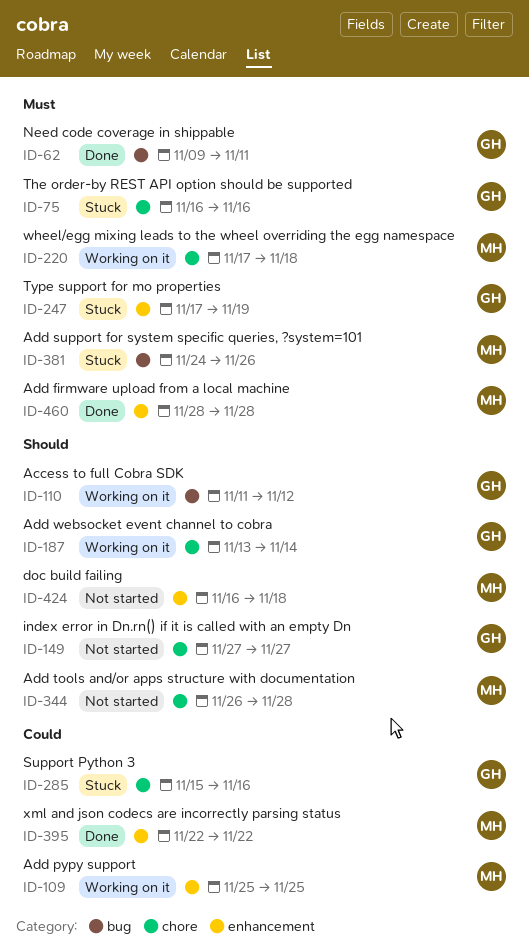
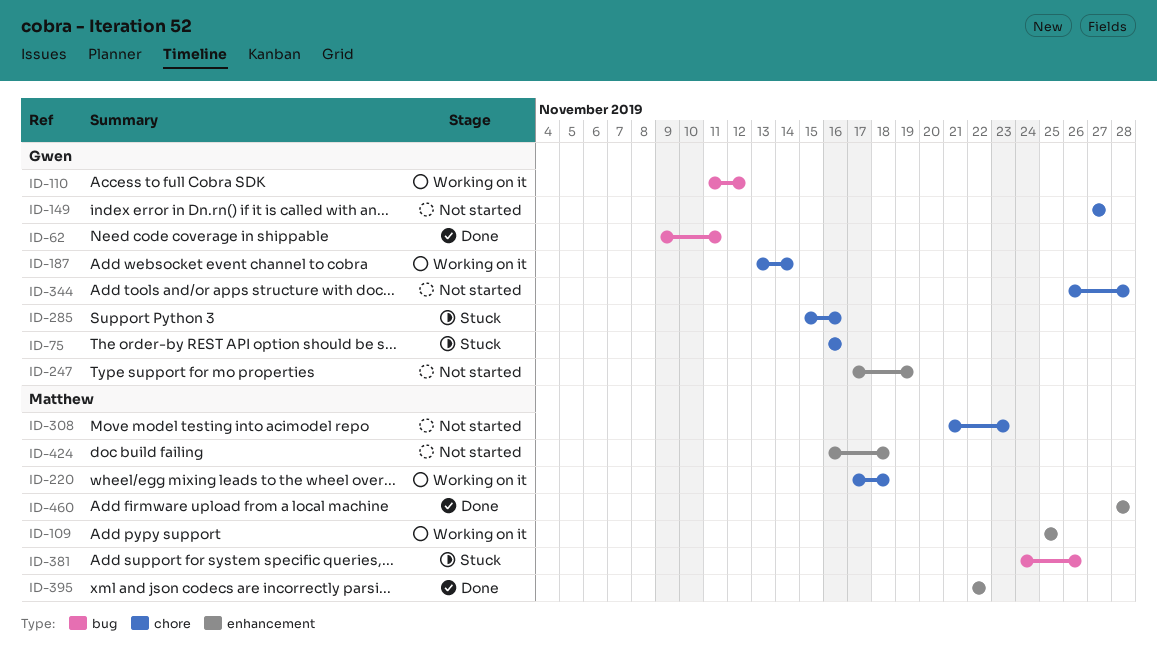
ID-247, status: Stuck -> Not started
ID-308: none -> present
ID-344, owner: Matthew -> Gwen

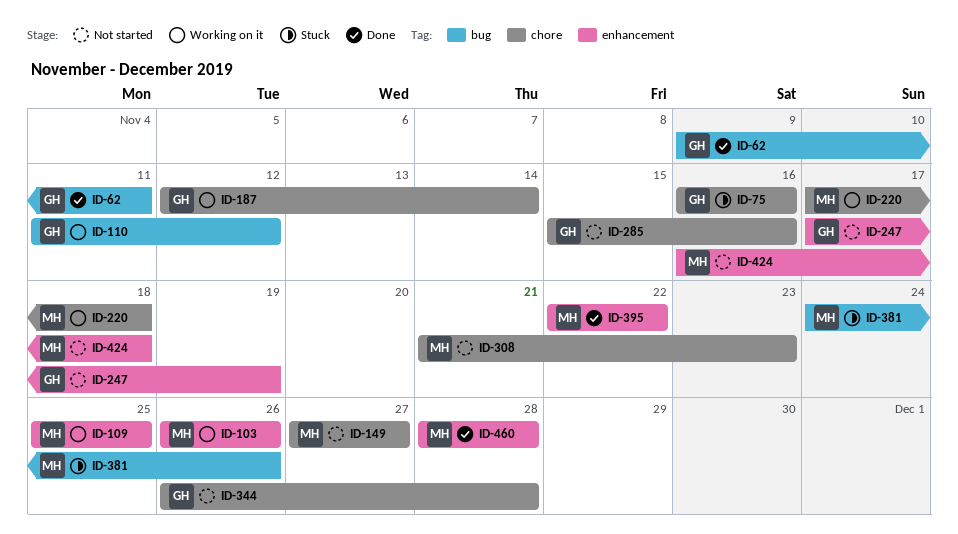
ID-103: none -> present
ID-149, owner: Gwen -> Matthew
ID-187, start: Nov 13 -> Nov 12
ID-285, status: Stuck -> Not started

